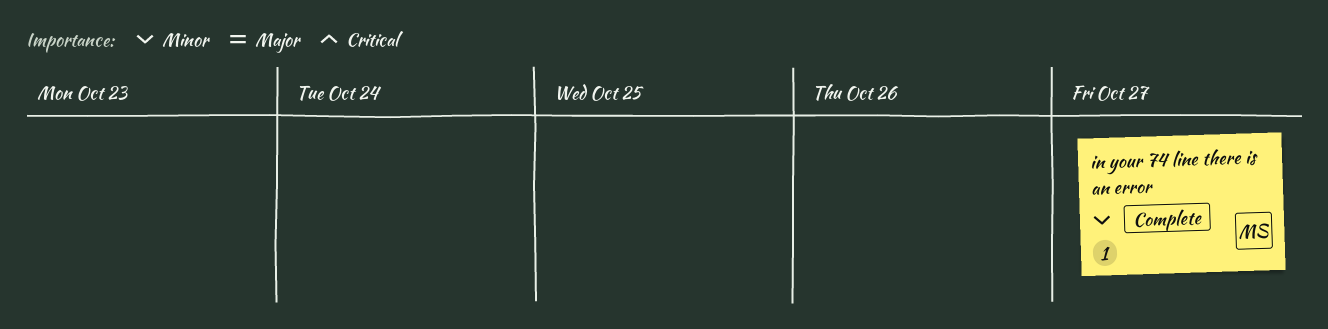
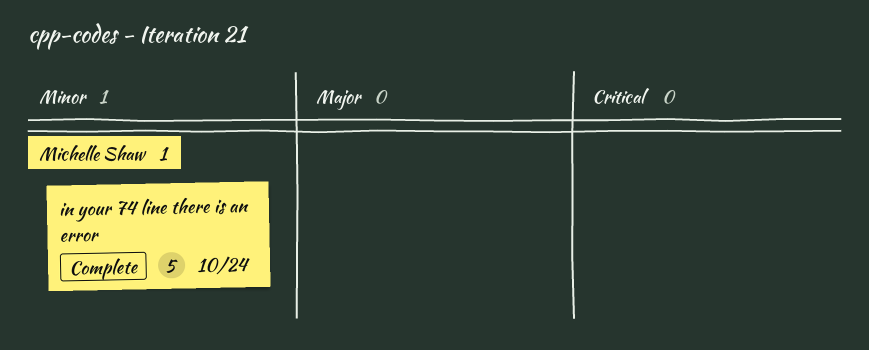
in your 74 line there is an error, estimate: 1 -> 5
in your 74 line there is an error, due: Oct 27 -> Oct 24

